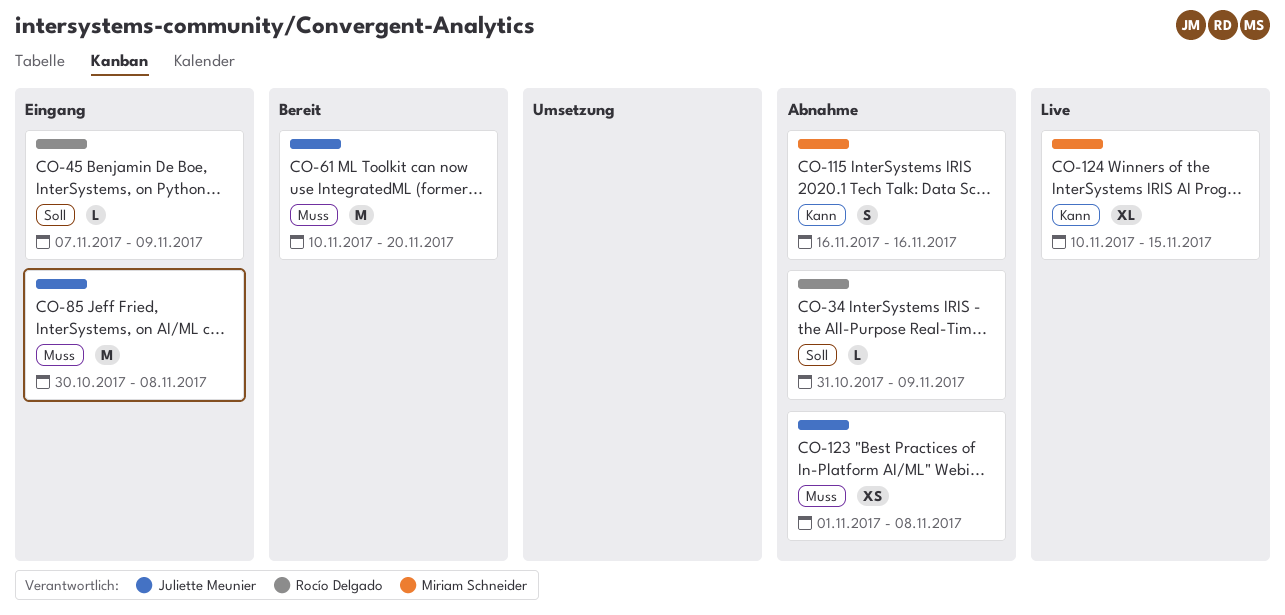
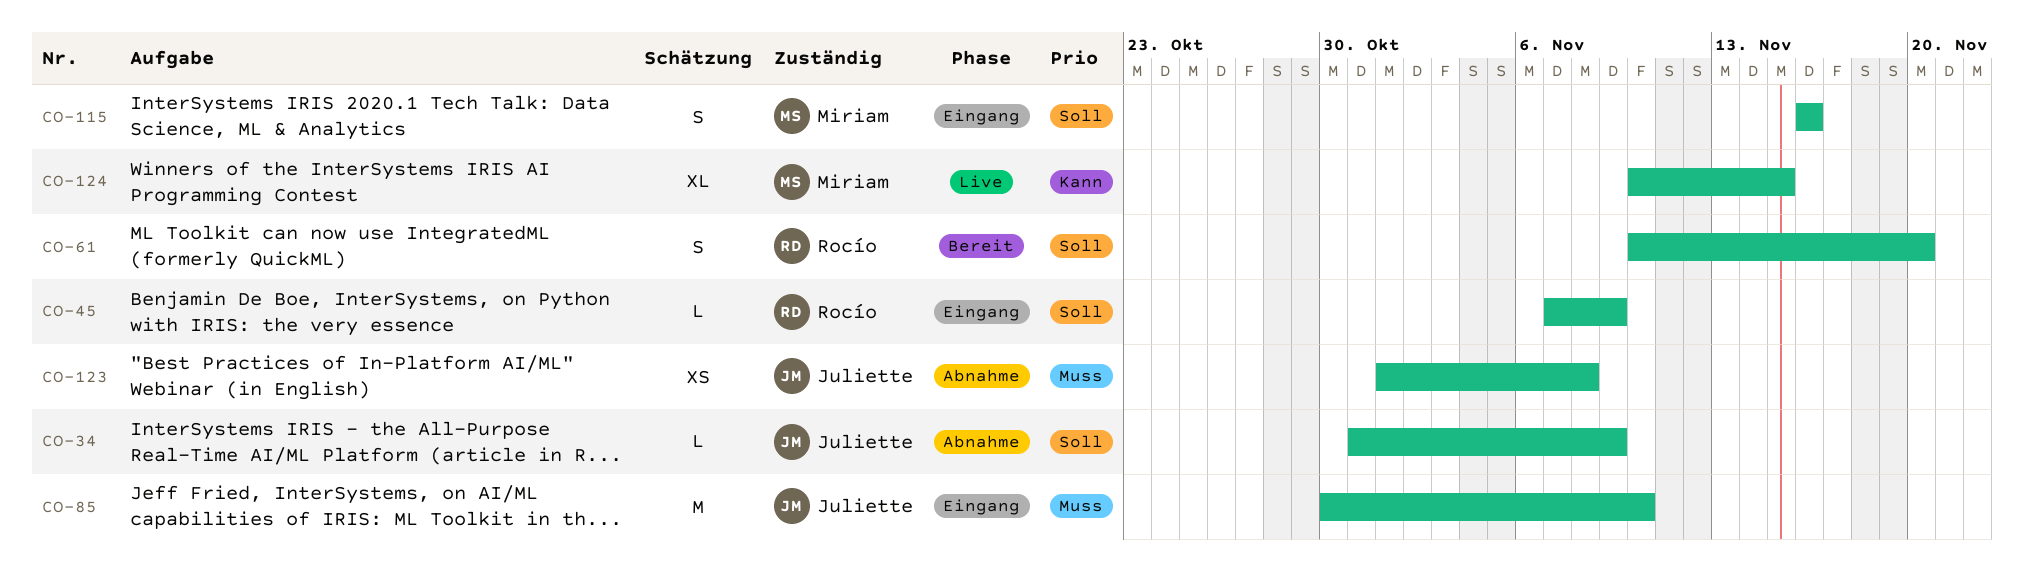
CO-34, owner: Rocío Delgado -> Juliette Meunier
CO-61, owner: Juliette Meunier -> Rocío Delgado
CO-61, priority: Muss -> Soll
CO-61, estimate: M -> S
CO-85, due: Nov 8 -> Nov 10
CO-115, status: Abnahme -> Eingang
CO-115, priority: Kann -> Soll

